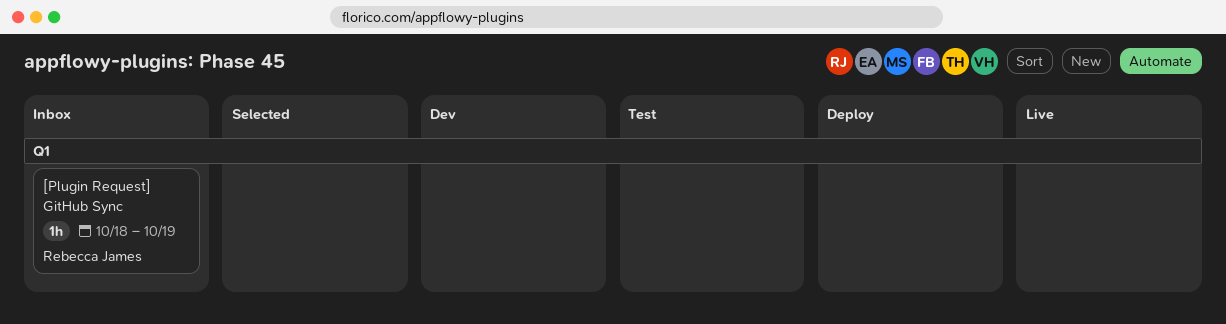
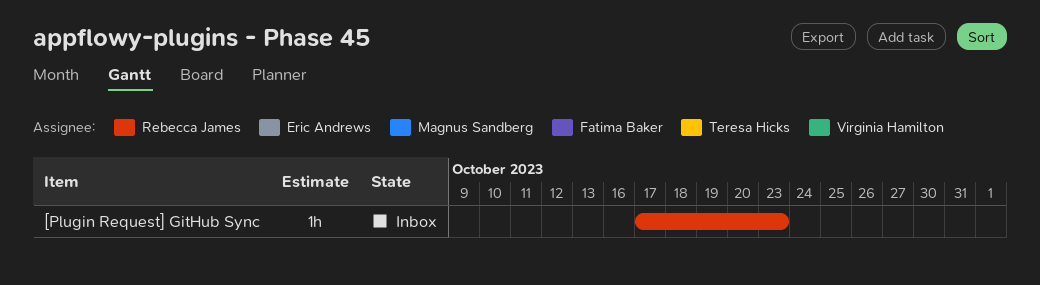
[Plugin Request] GitHub Sync, start: Oct 18 -> Oct 17
[Plugin Request] GitHub Sync, due: Oct 19 -> Oct 23

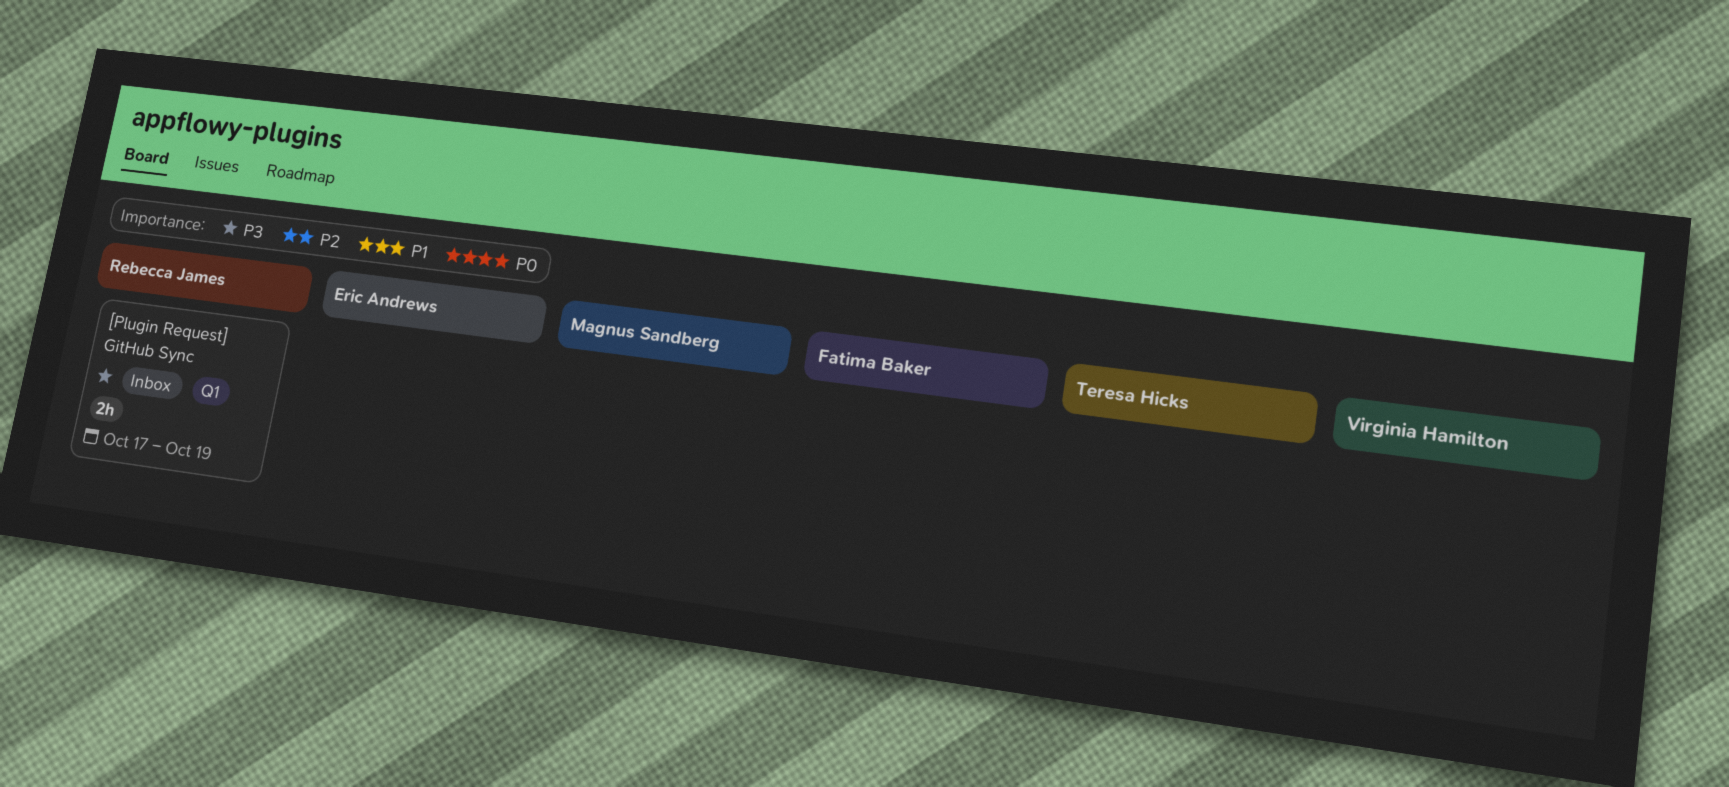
[Plugin Request] GitHub Sync, estimate: 1h -> 2h
[Plugin Request] GitHub Sync, due: Oct 23 -> Oct 19

